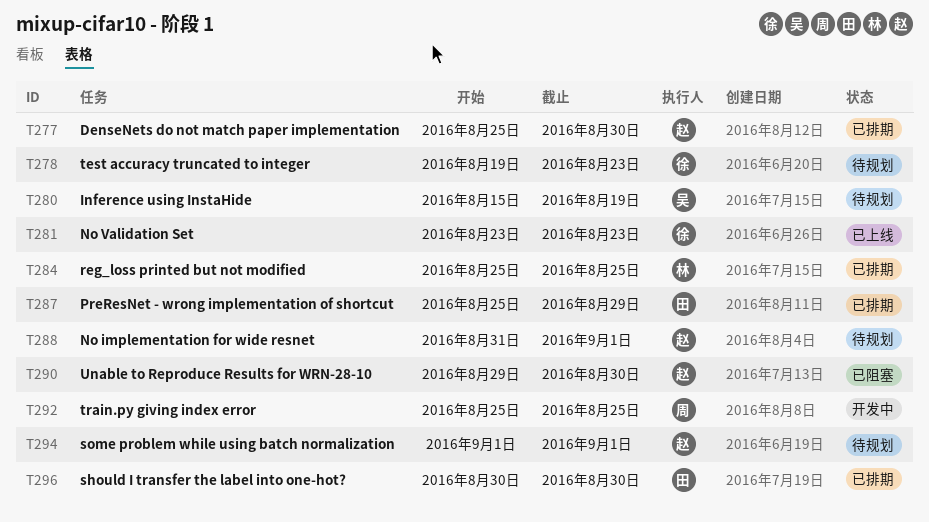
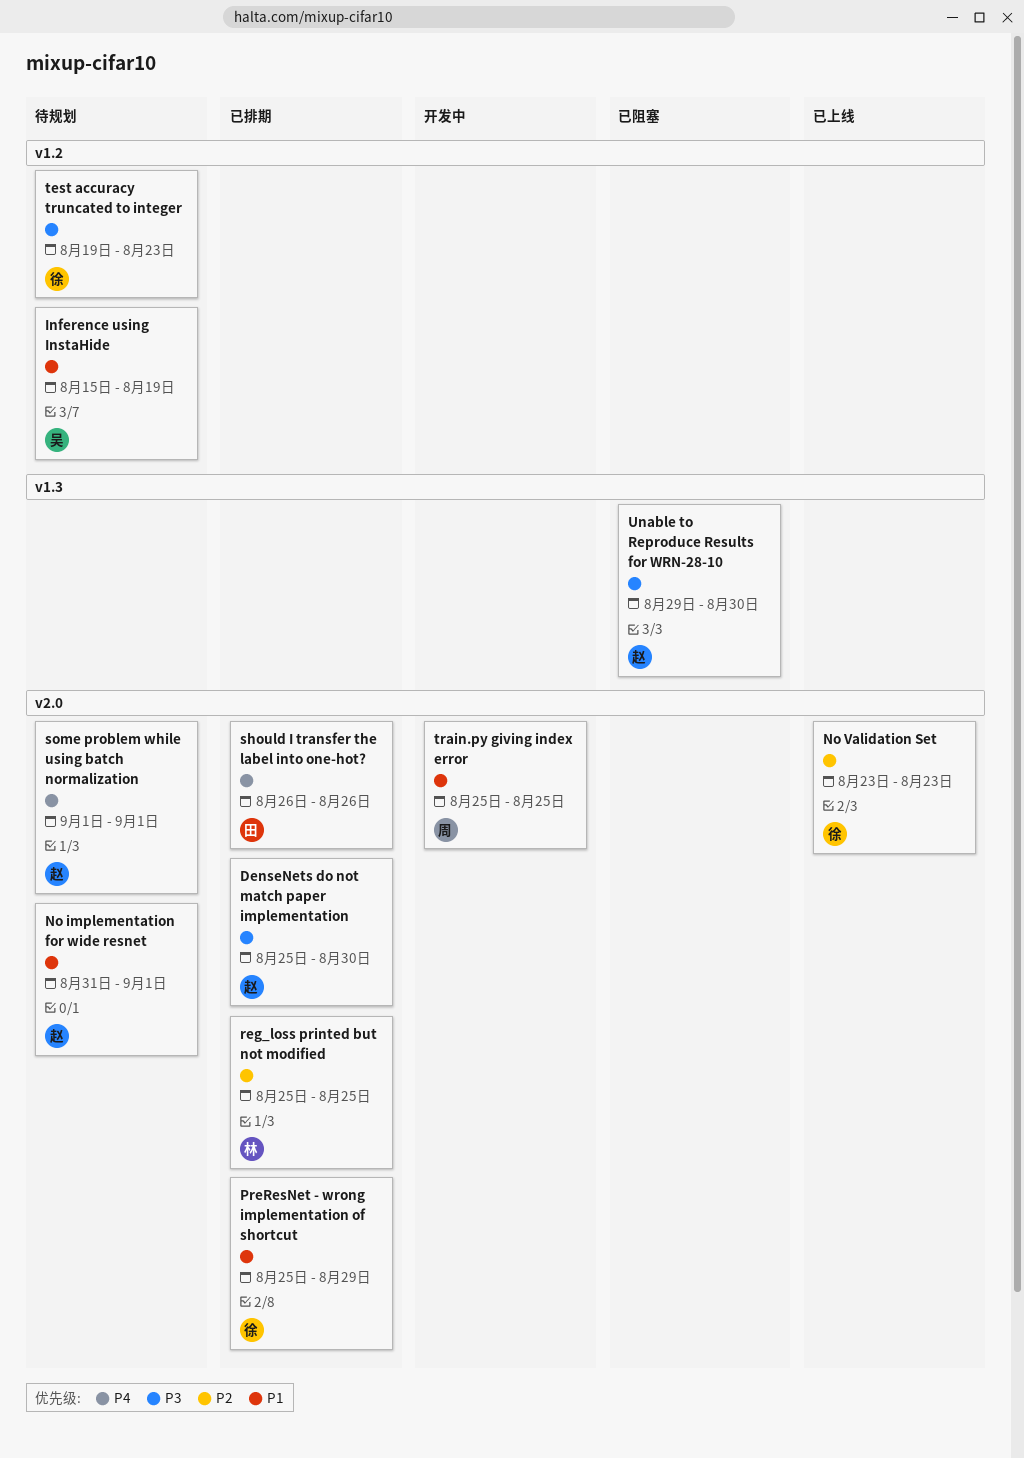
PreResNet - wrong implementation of shortcut, owner: 田 -> 徐
should I transfer the label into one-hot?, start: Aug 30 -> Aug 26
should I transfer the label into one-hot?, due: Aug 30 -> Aug 26

